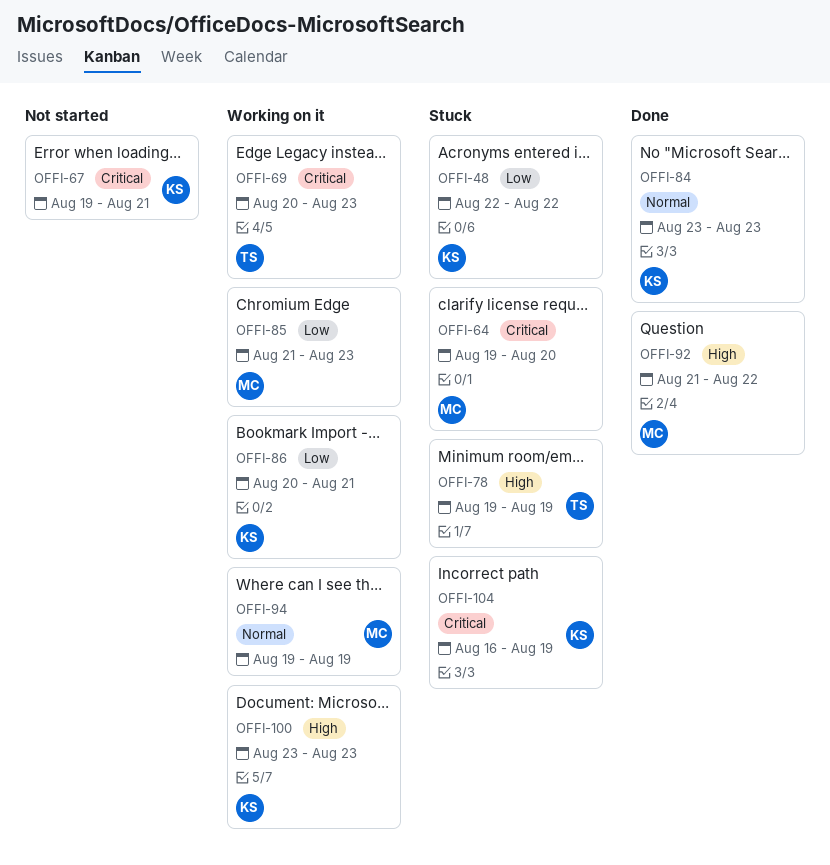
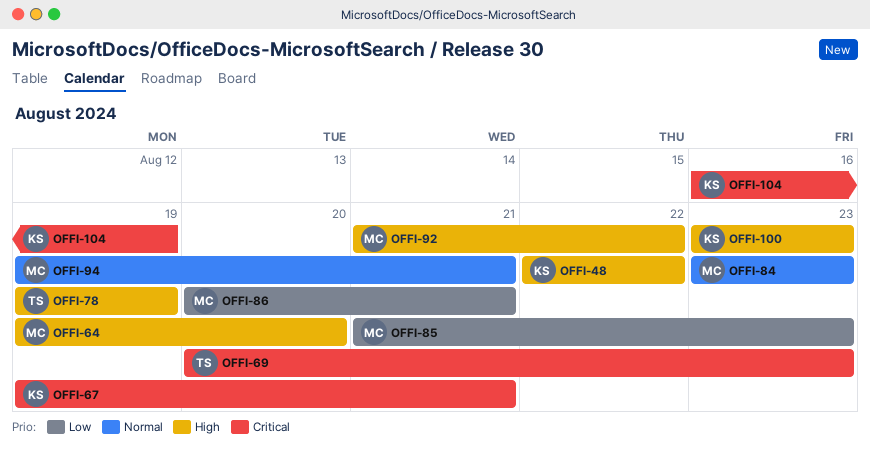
OFFI-48, priority: Low -> High
OFFI-64, priority: Critical -> High
OFFI-84, owner: KS -> MC
OFFI-86, owner: KS -> MC
OFFI-94, due: Aug 19 -> Aug 21

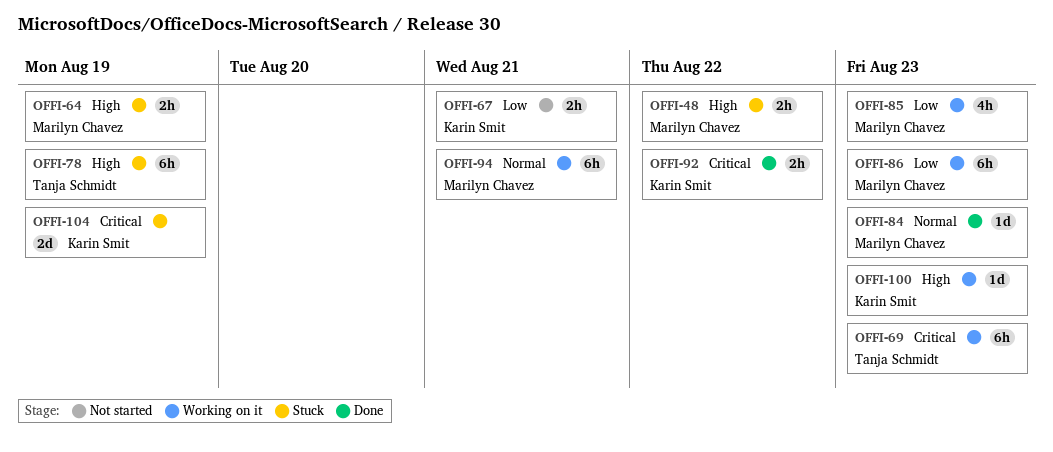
OFFI-48, owner: Karin Smit -> Marilyn Chavez
OFFI-64, due: Aug 20 -> Aug 19
OFFI-67, priority: Critical -> Low
OFFI-86, due: Aug 21 -> Aug 23
OFFI-92, owner: Marilyn Chavez -> Karin Smit
OFFI-92, priority: High -> Critical

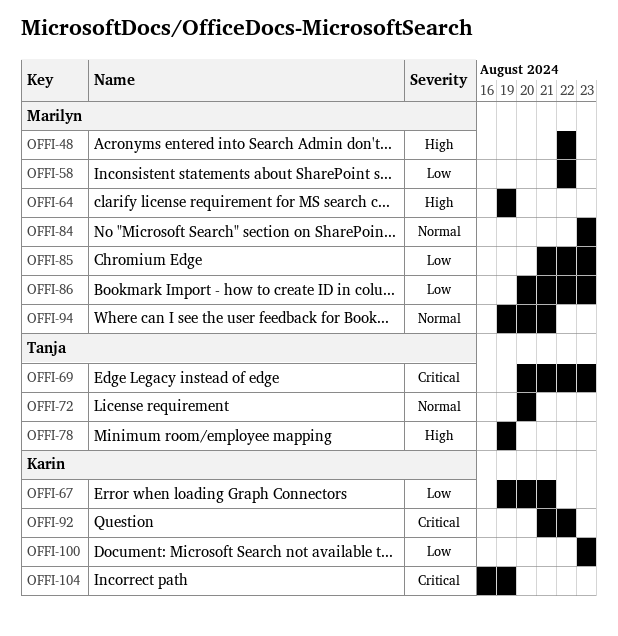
OFFI-58: none -> present
OFFI-72: none -> present
OFFI-100, priority: High -> Low

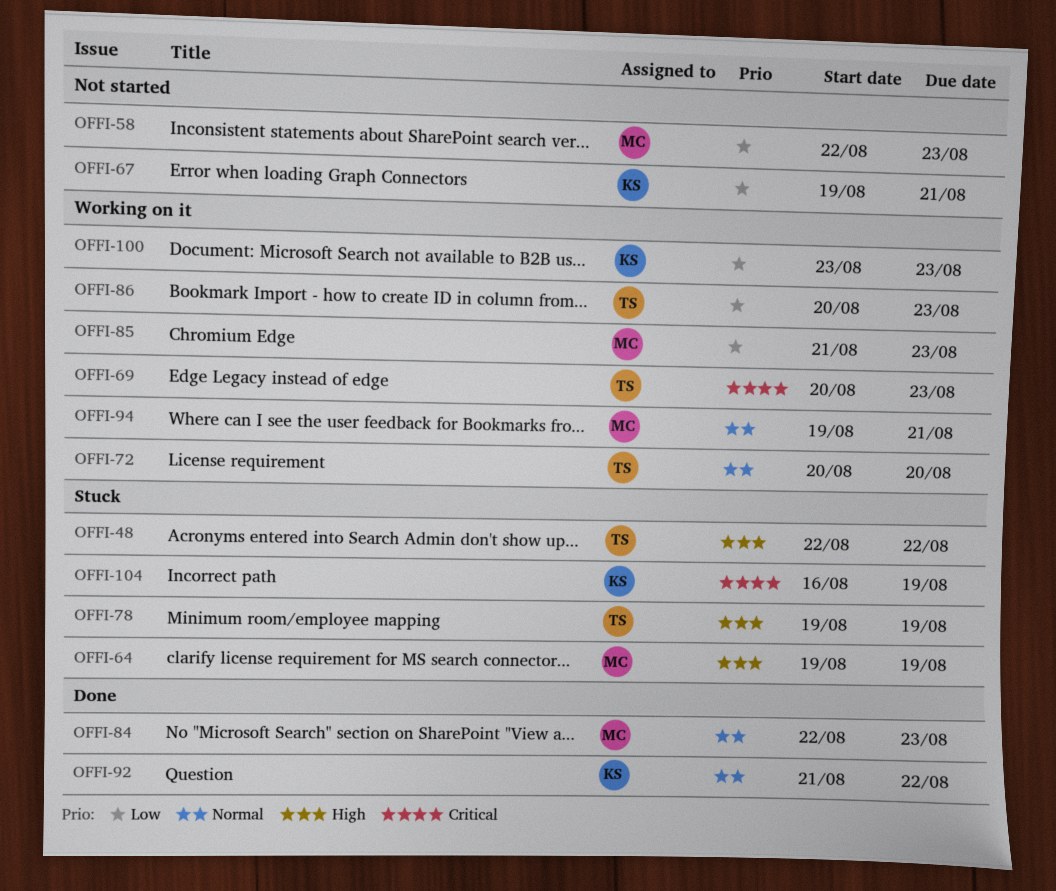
OFFI-48, owner: Marilyn -> Tanja
OFFI-58, due: Aug 22 -> Aug 23
OFFI-84, start: Aug 23 -> Aug 22
OFFI-86, owner: Marilyn -> Tanja
OFFI-92, priority: Critical -> Normal

